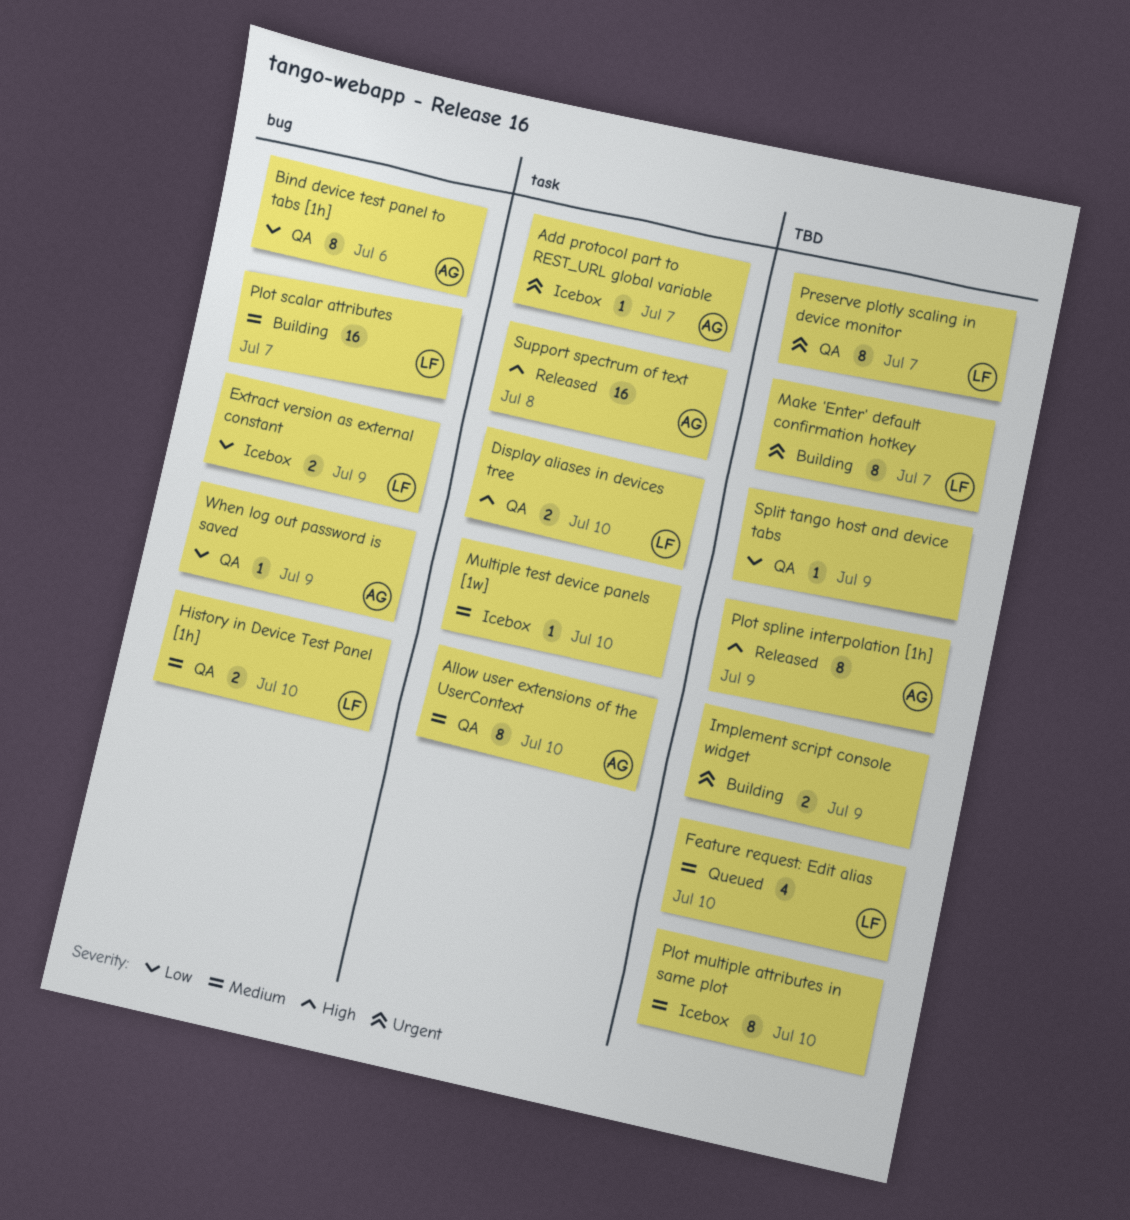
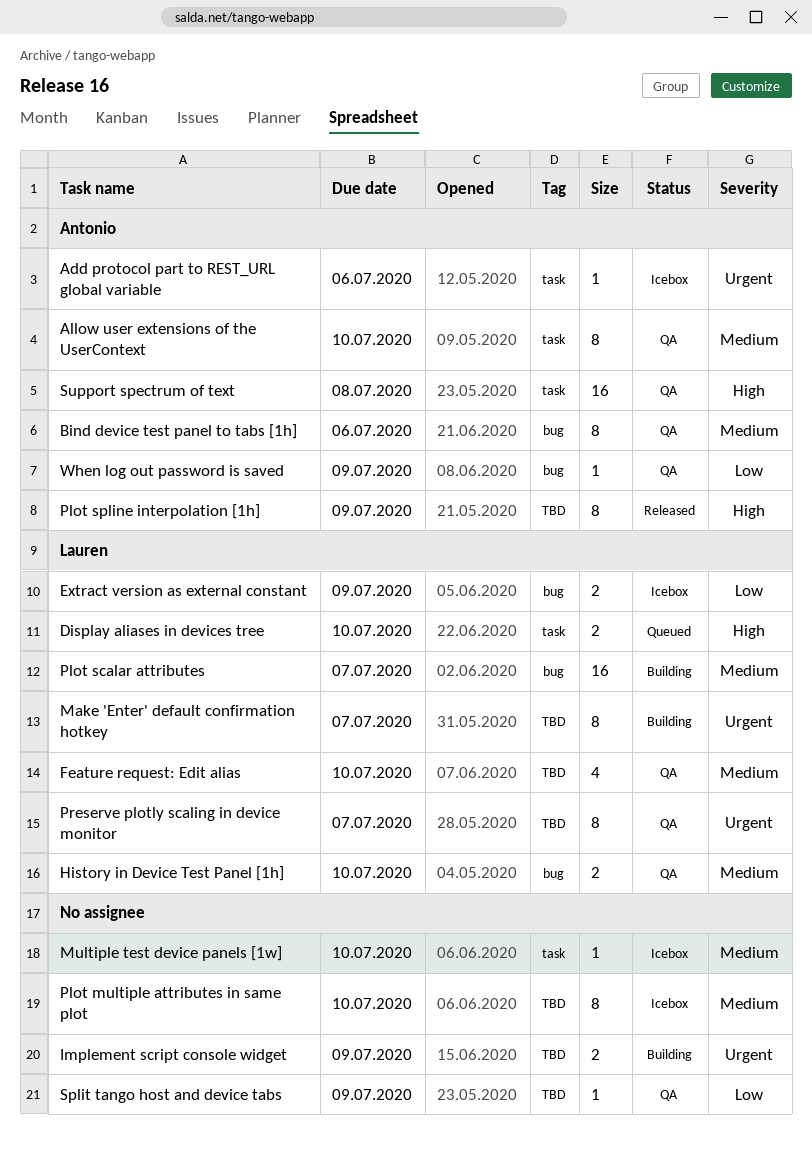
Add protocol part to REST_URL global variable, due: Jul 7 -> Jul 6
Bind device test panel to tabs [1h], priority: Low -> Medium
Display aliases in devices tree, status: QA -> Queued
Feature request: Edit alias, status: Queued -> QA
Support spectrum of text, status: Released -> QA

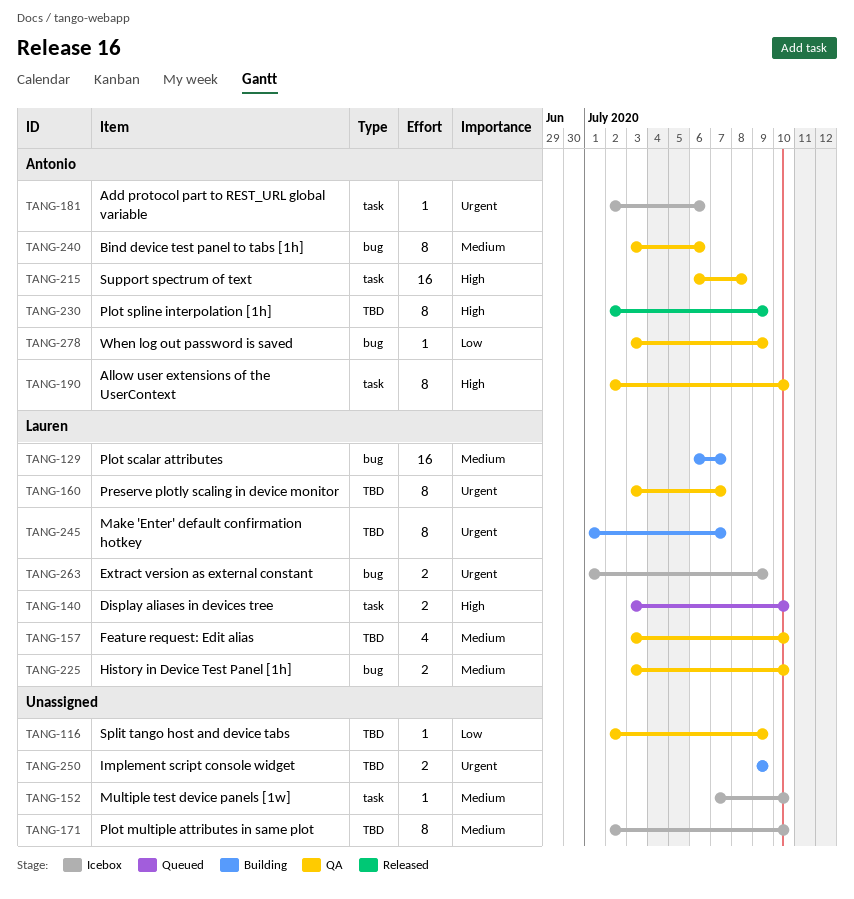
Allow user extensions of the UserContext, priority: Medium -> High
Extract version as external constant, priority: Low -> Urgent

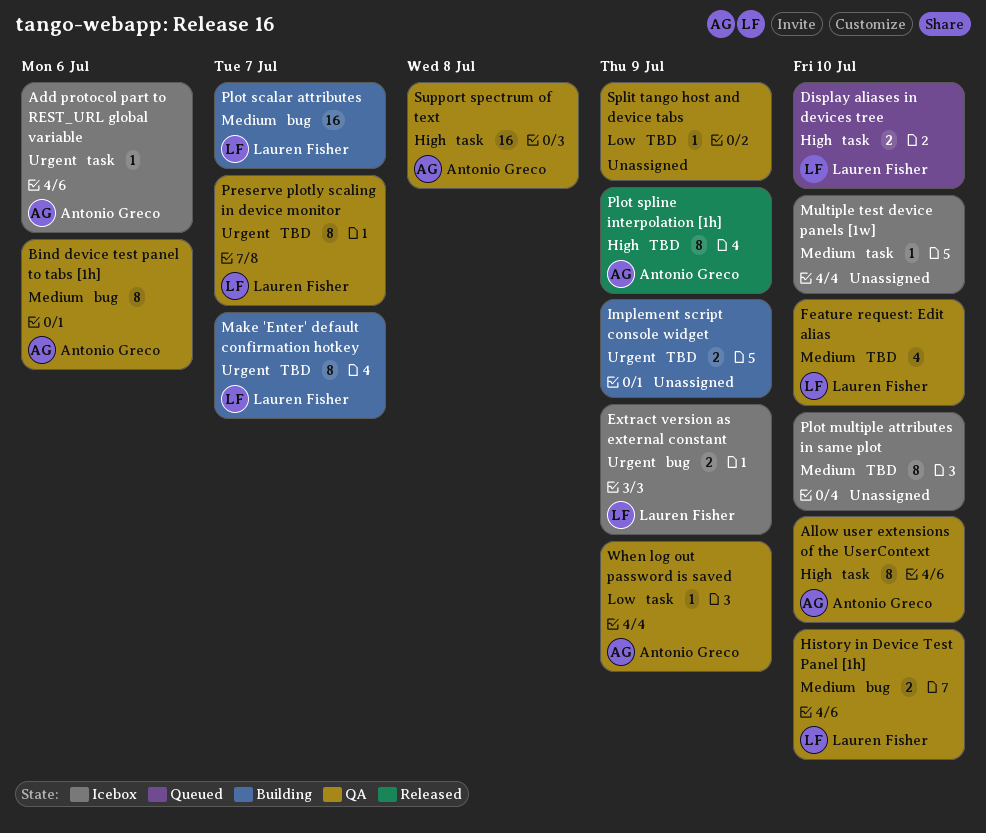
When log out password is saved, label: bug -> task

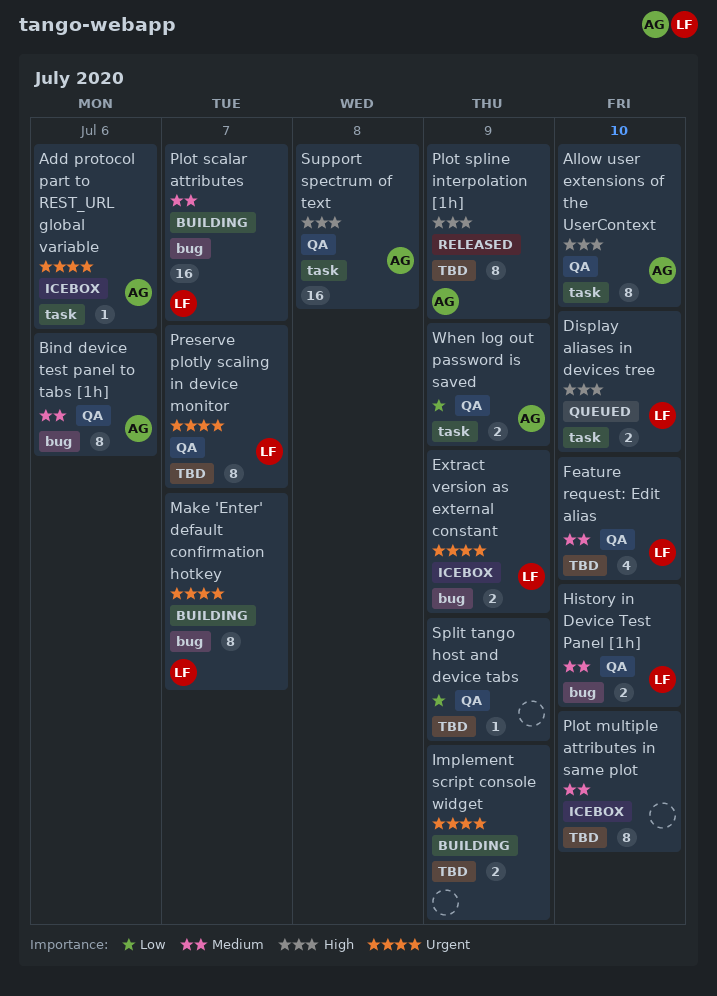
Make 'Enter' default confirmation hotkey, label: TBD -> bug
Multiple test device panels [1w]: present -> none
When log out password is saved, estimate: 1 -> 2

